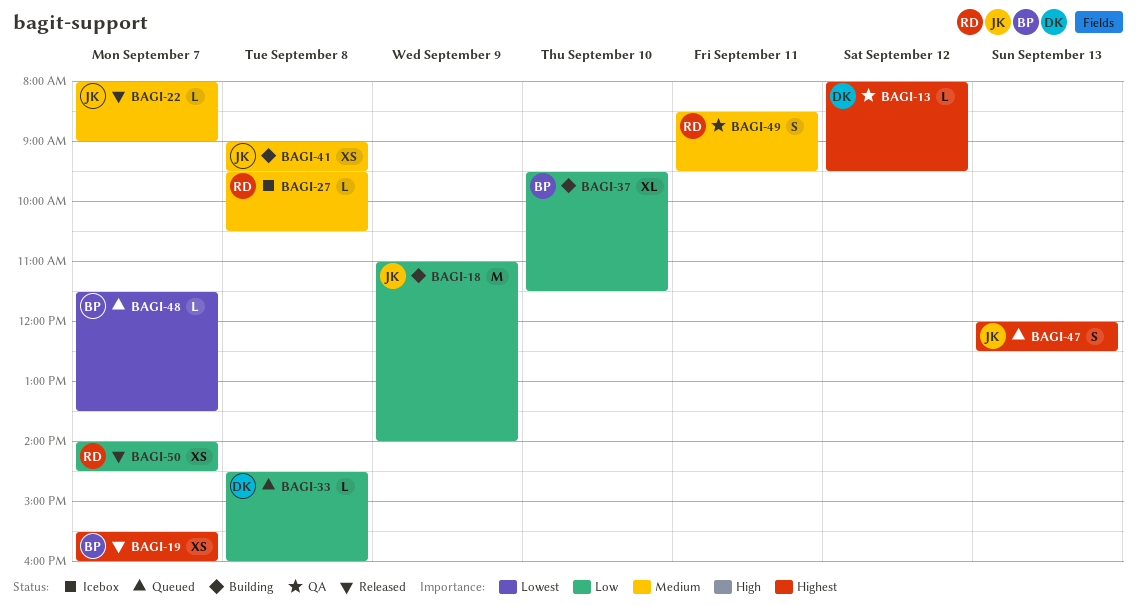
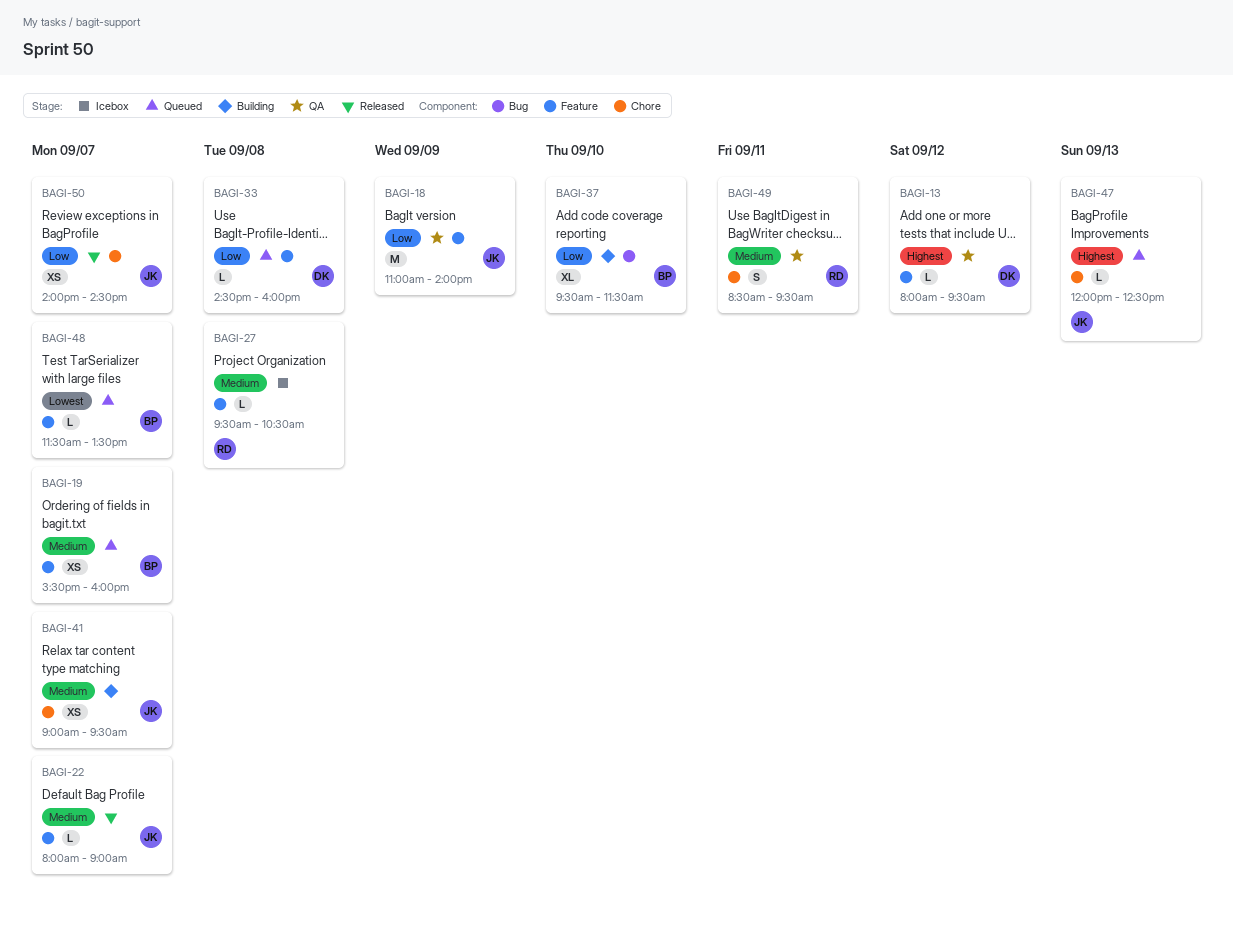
BAGI-18, status: Building -> QA
BAGI-19, status: Released -> Queued
BAGI-19, priority: Highest -> Medium
BAGI-41, day: Sep 8 -> Sep 7
BAGI-47, estimate: S -> L
BAGI-50, owner: RD -> JK

